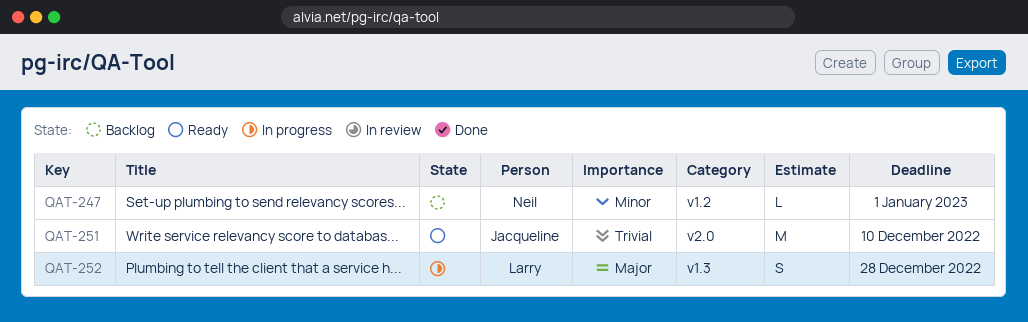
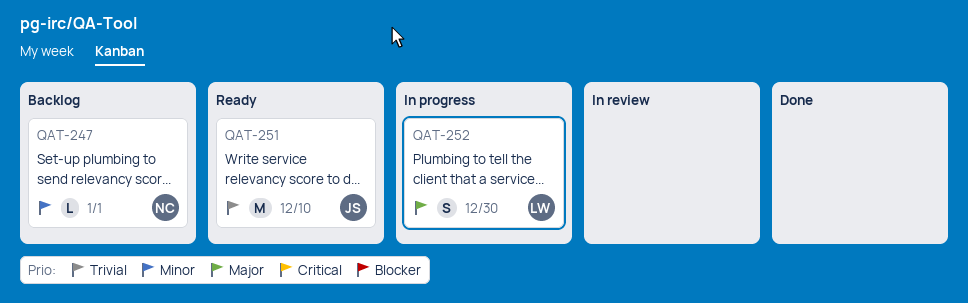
QAT-252, due: Dec 28 -> Dec 30

